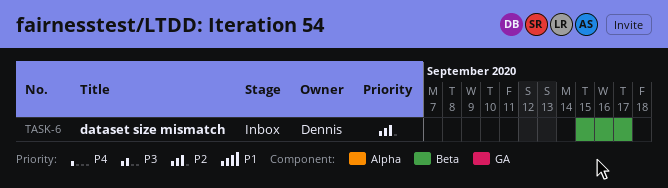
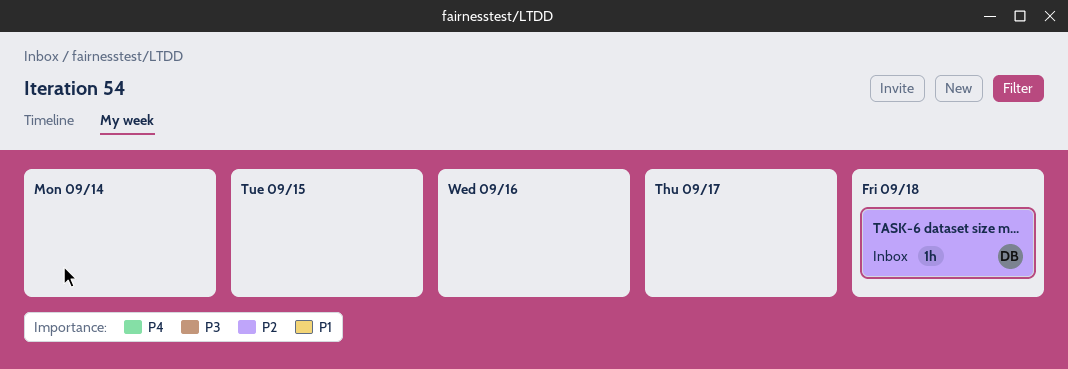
TASK-6, due: Sep 17 -> Sep 18

